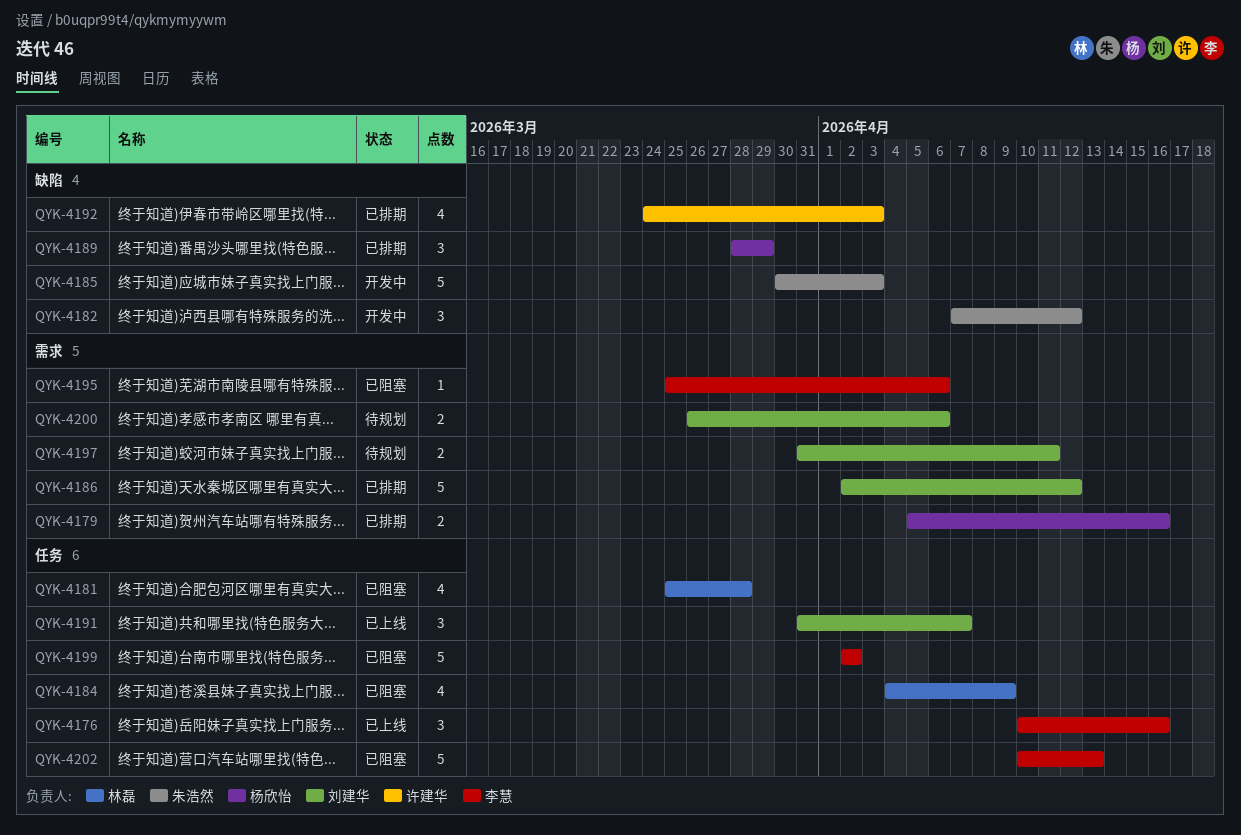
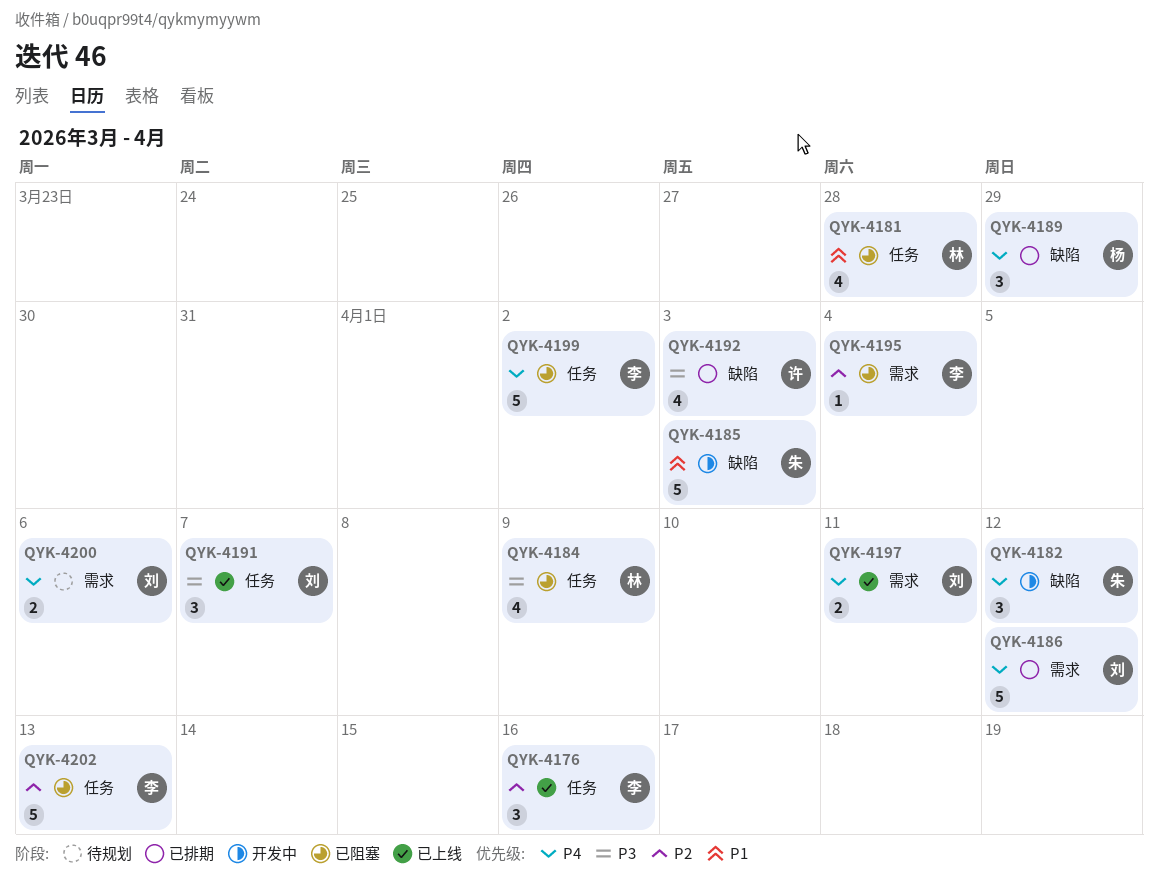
QYK-4179: present -> none
QYK-4195, due: Apr 6 -> Apr 4
QYK-4197, status: 待规划 -> 已上线

